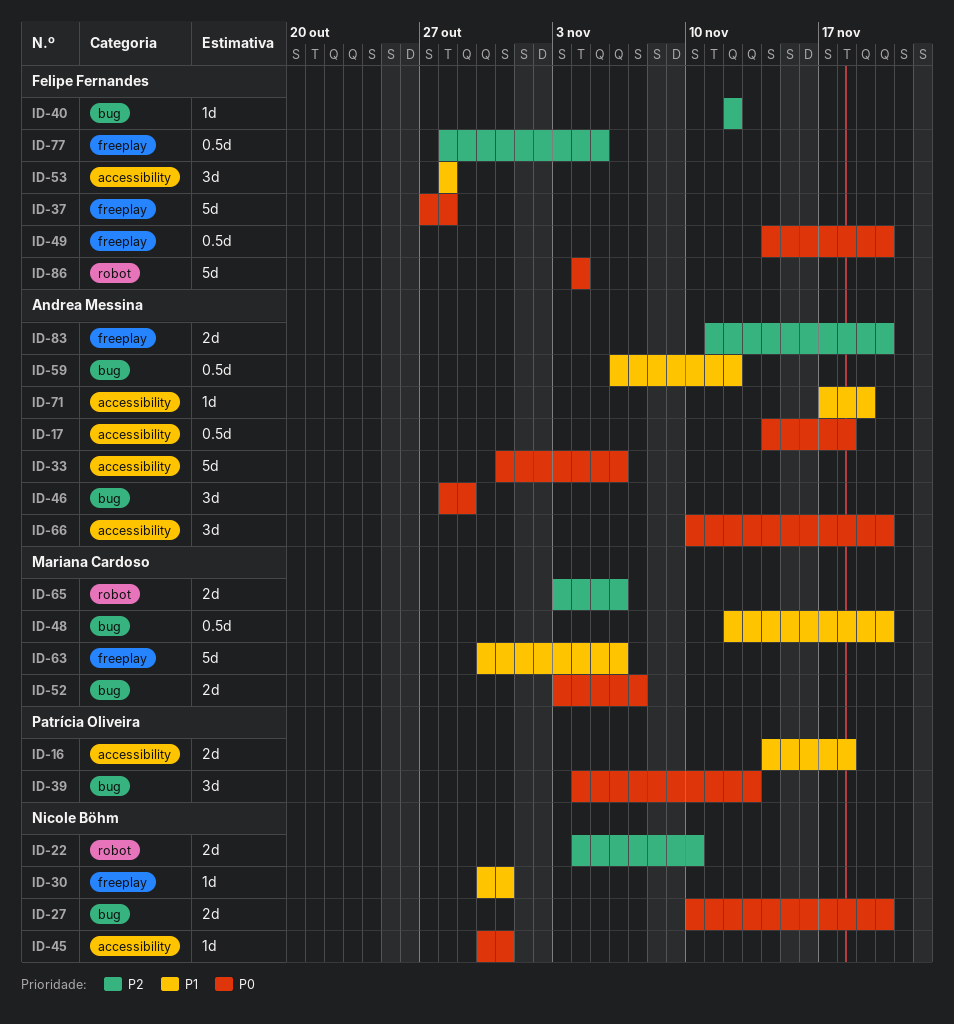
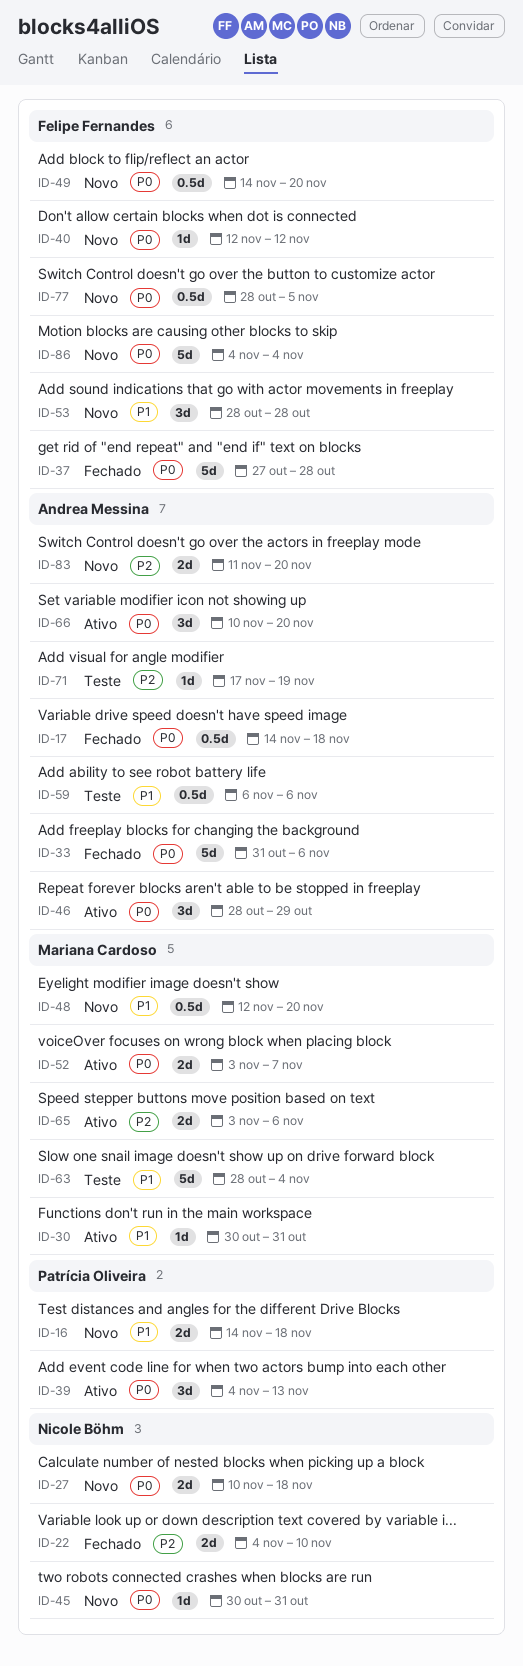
ID-27, due: Nov 20 -> Nov 18
ID-30, owner: Nicole Böhm -> Mariana Cardoso
ID-40, priority: P2 -> P0
ID-59, due: Nov 12 -> Nov 6
ID-63, start: Oct 30 -> Oct 28
ID-63, due: Nov 6 -> Nov 4
ID-71, priority: P1 -> P2
ID-77, priority: P2 -> P0

